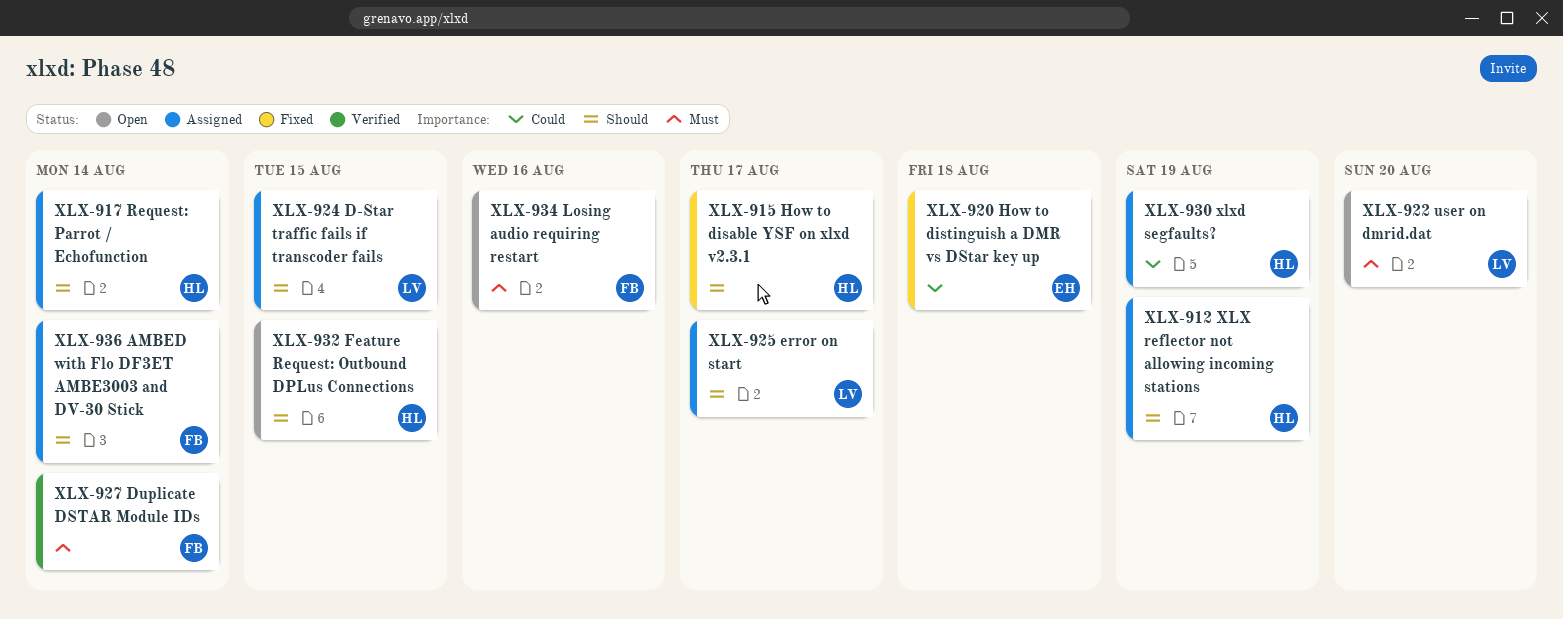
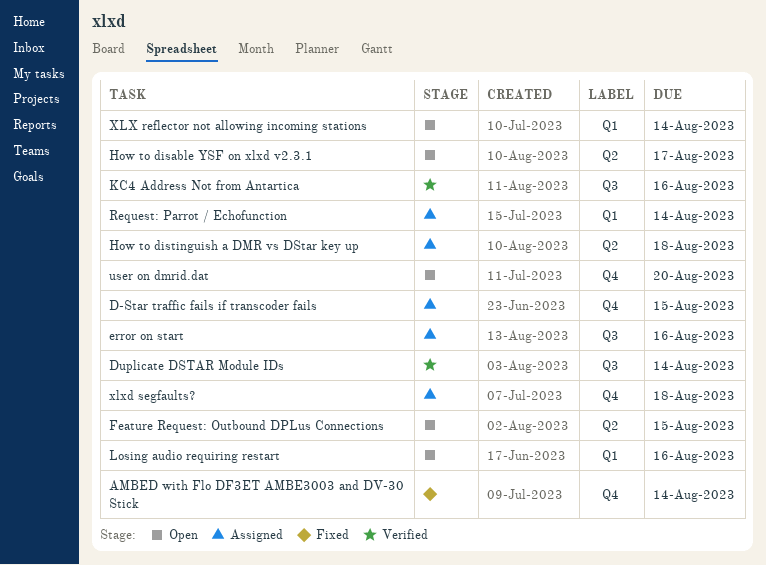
AMBED with Flo DF3ET AMBE3003 and DV-30 Stick, status: Assigned -> Fixed
error on start, due: Aug 17 -> Aug 16
How to disable YSF on xlxd v2.3.1, status: Fixed -> Open
How to distinguish a DMR vs DStar key up, status: Fixed -> Assigned
KC4 Address Not from Antartica: none -> present
XLX reflector not allowing incoming stations, status: Assigned -> Open
XLX reflector not allowing incoming stations, due: Aug 19 -> Aug 14
xlxd segfaults?, due: Aug 19 -> Aug 18

